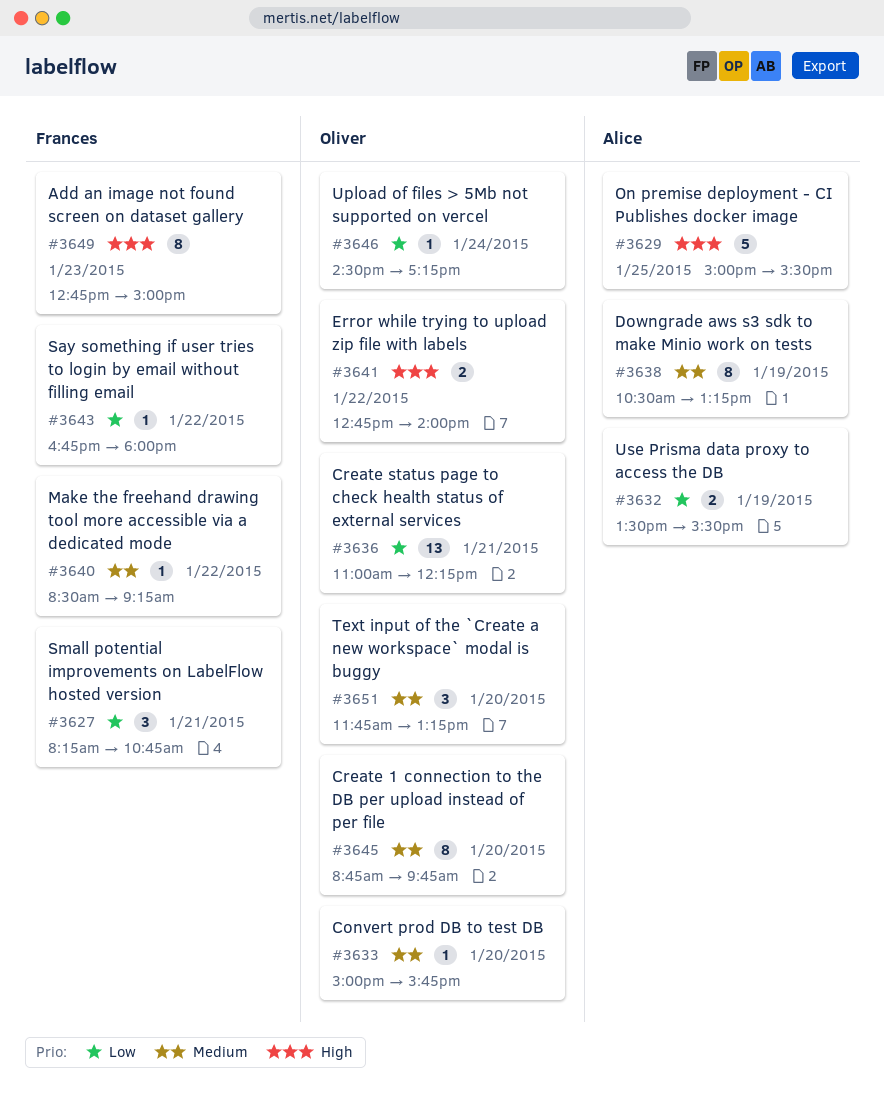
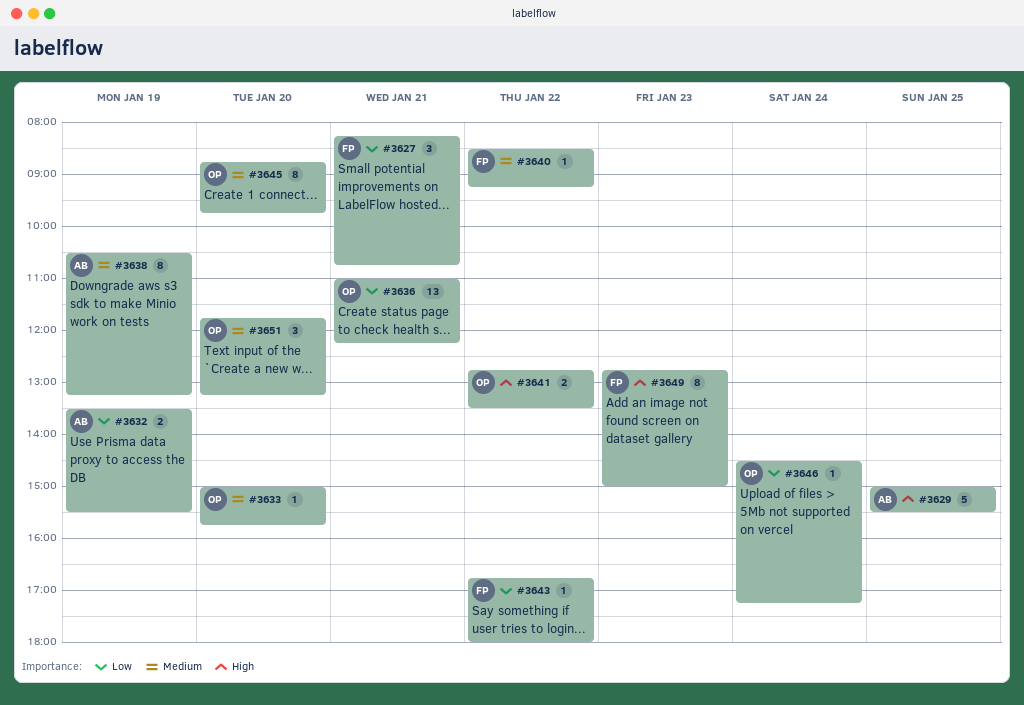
#3641, ends: 14:00 -> 13:30

